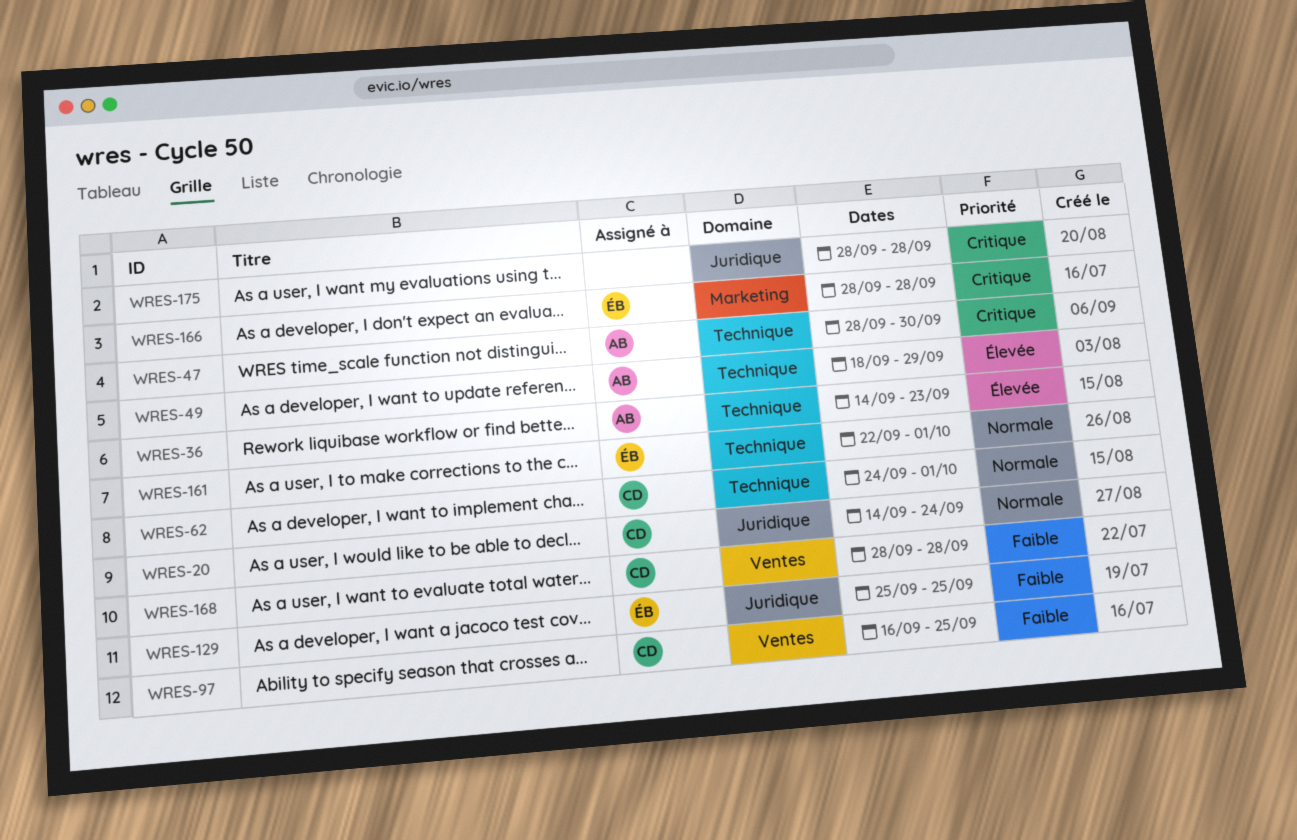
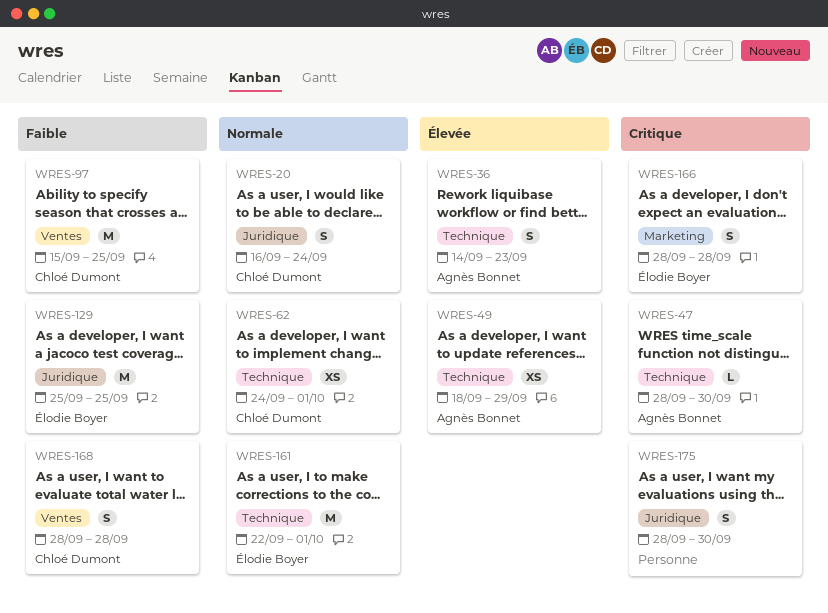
WRES-20, start: Sep 14 -> Sep 16
WRES-97, start: Sep 16 -> Sep 15
WRES-175, due: Sep 28 -> Sep 30

